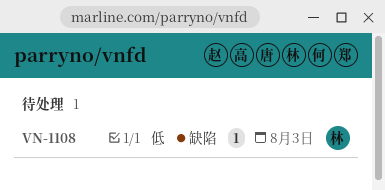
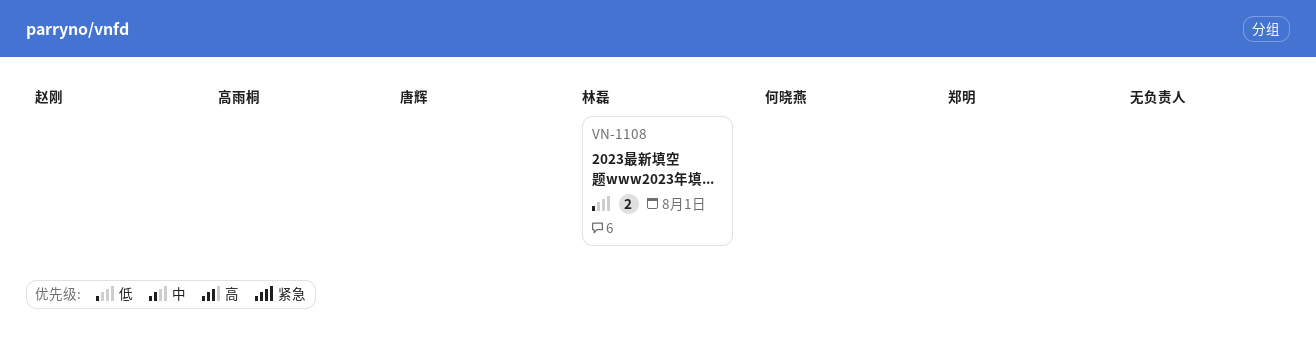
VN-1108, estimate: 1 -> 2
VN-1108, due: Aug 3 -> Aug 1

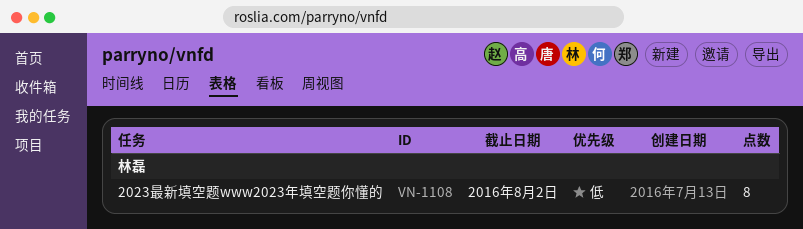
VN-1108, estimate: 2 -> 8
VN-1108, due: Aug 1 -> Aug 2

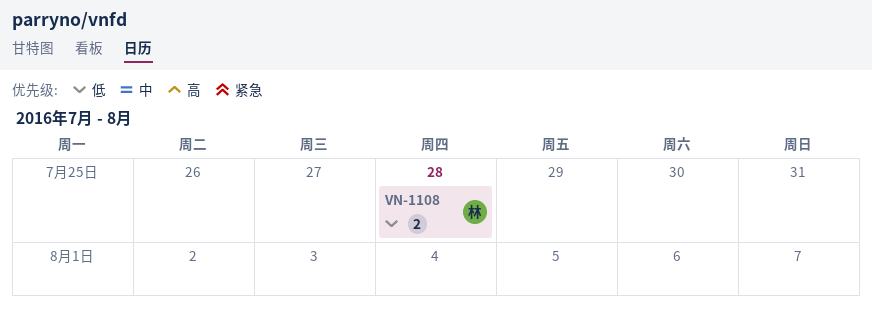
VN-1108, estimate: 8 -> 2
VN-1108, due: Aug 2 -> Jul 28

